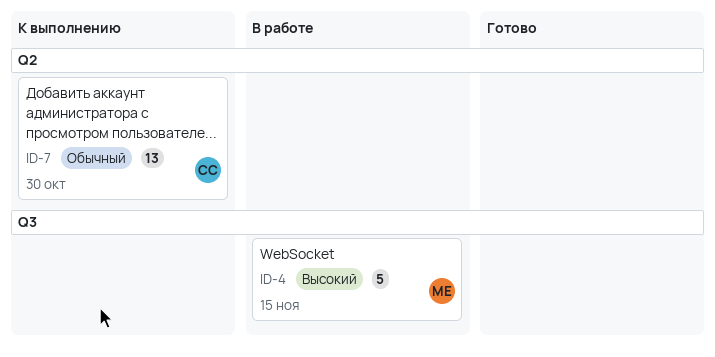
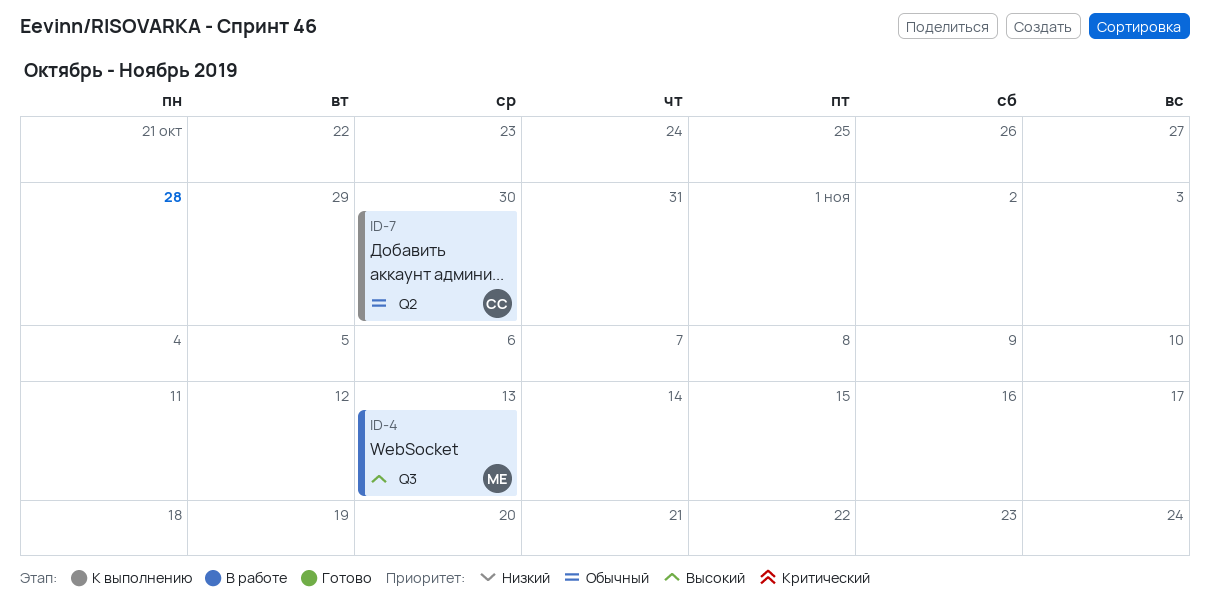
ID-4, due: Nov 15 -> Nov 13

